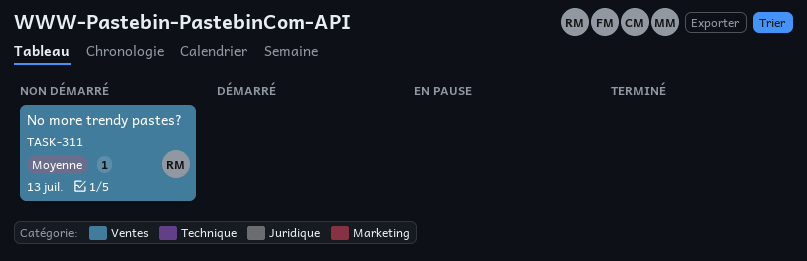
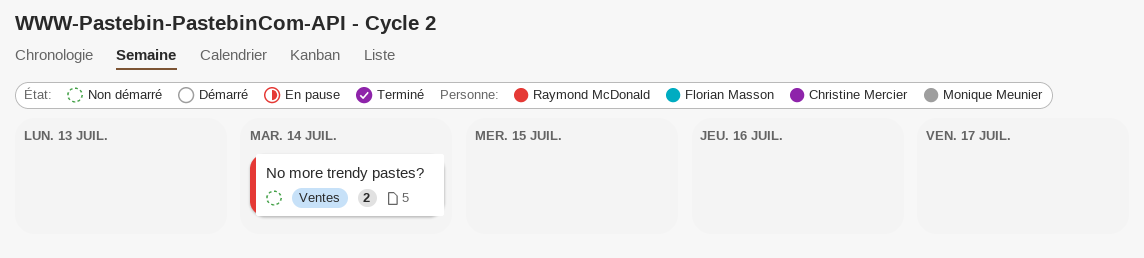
No more trendy pastes?, estimate: 1 -> 2
No more trendy pastes?, due: Jul 13 -> Jul 14

